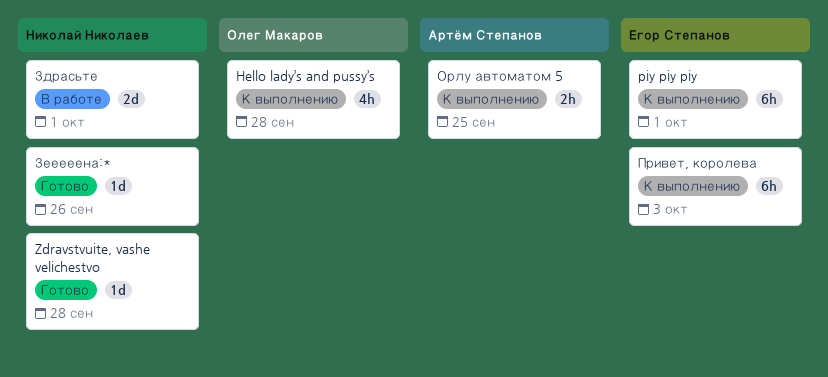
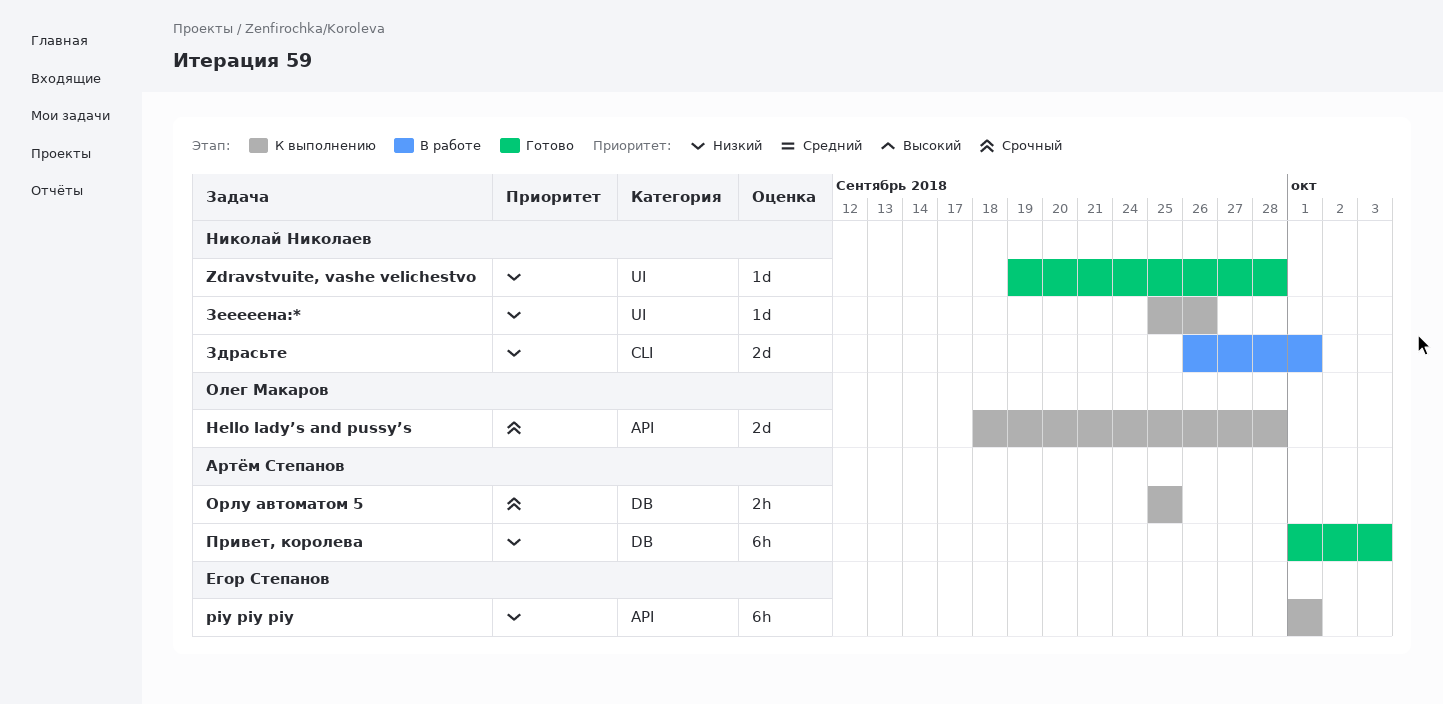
Hello lady’s and pussy’s, estimate: 4h -> 2d
Зееееена:*, status: Готово -> К выполнению
Привет, королева, status: К выполнению -> Готово
Привет, королева, owner: Егор Степанов -> Артём Степанов

